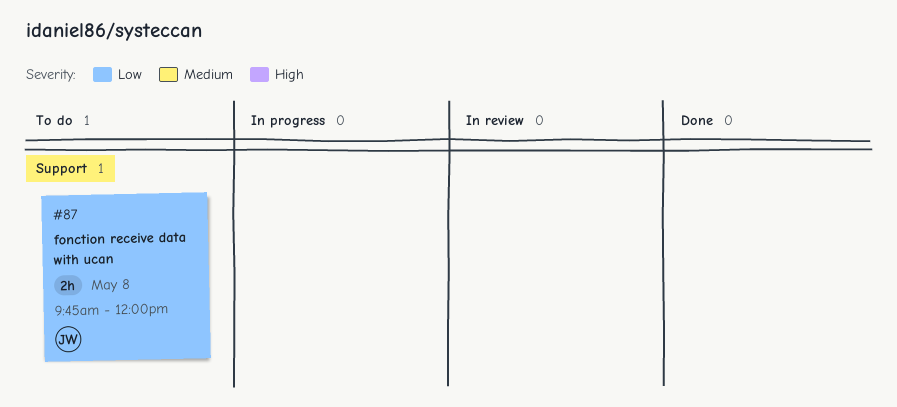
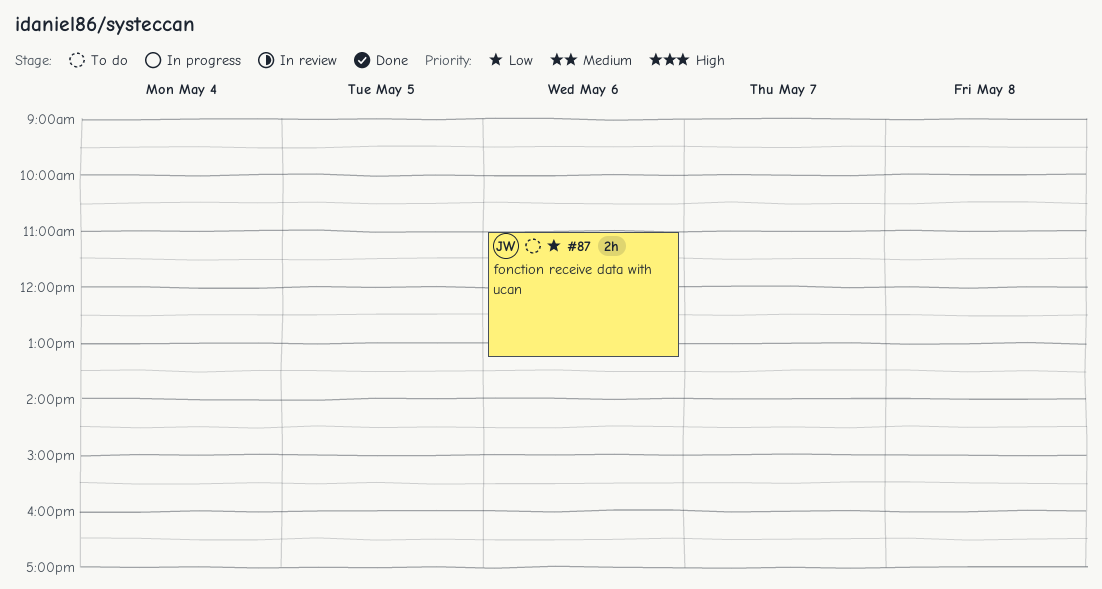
#87, day: May 8 -> May 6
#87, begins: 09:45 -> 11:00
#87, ends: 12:00 -> 13:15

